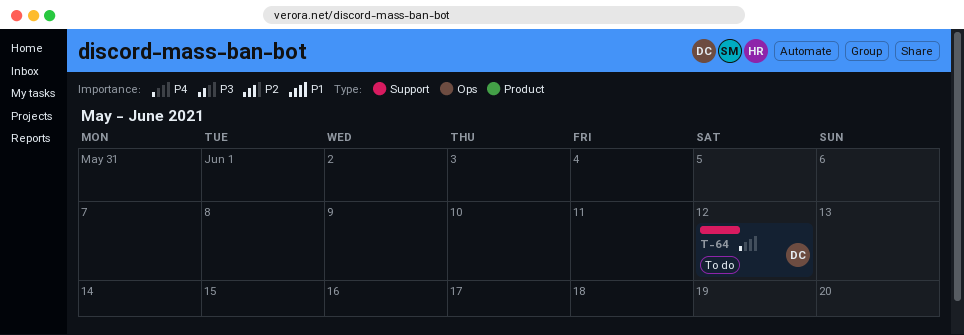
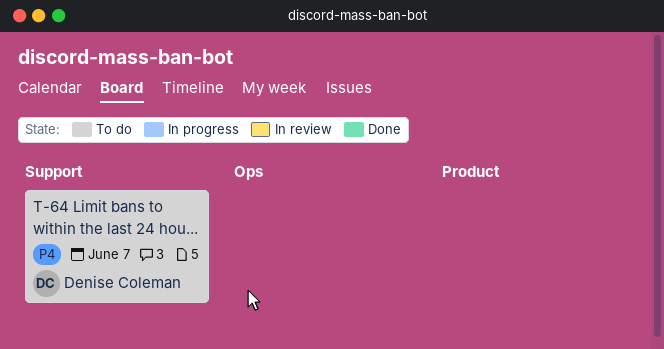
T-64, due: Jun 12 -> Jun 7

